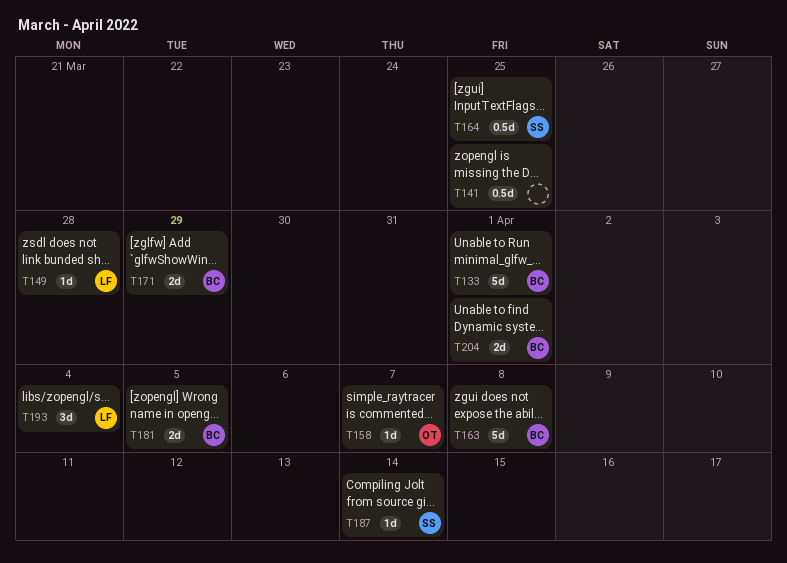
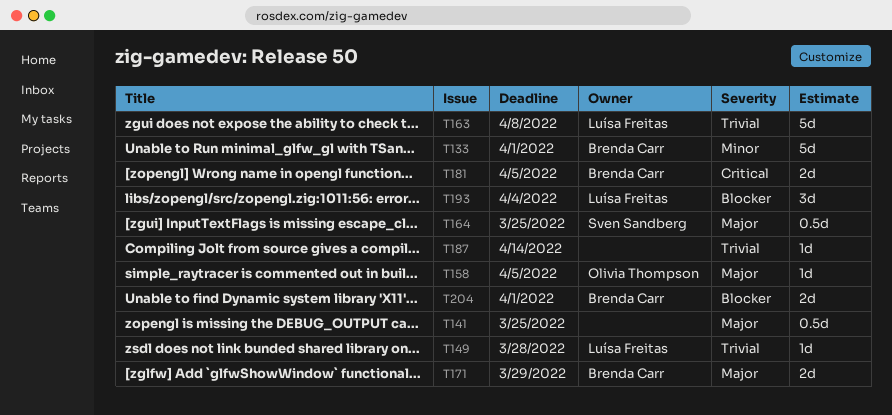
T158, due: Apr 7 -> Apr 5
T163, owner: Brenda Carr -> Luísa Freitas
T187, owner: Sven Sandberg -> none

